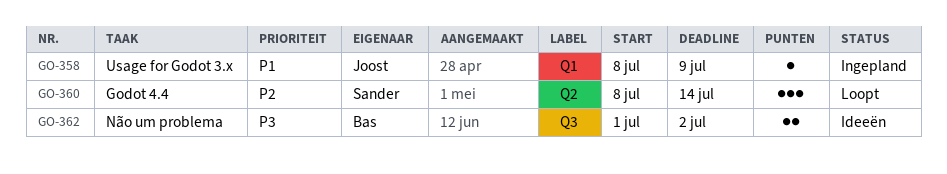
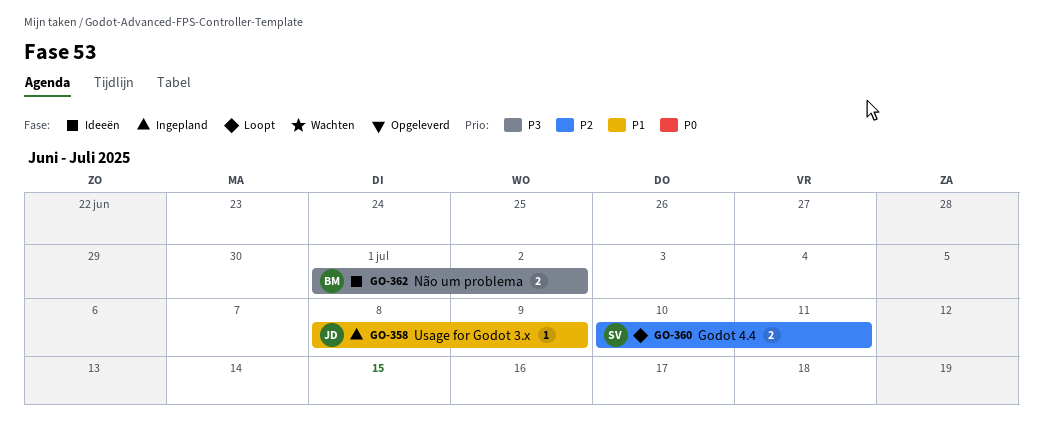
GO-360, estimate: 3 -> 2
GO-360, start: Jul 8 -> Jul 10
GO-360, due: Jul 14 -> Jul 11

